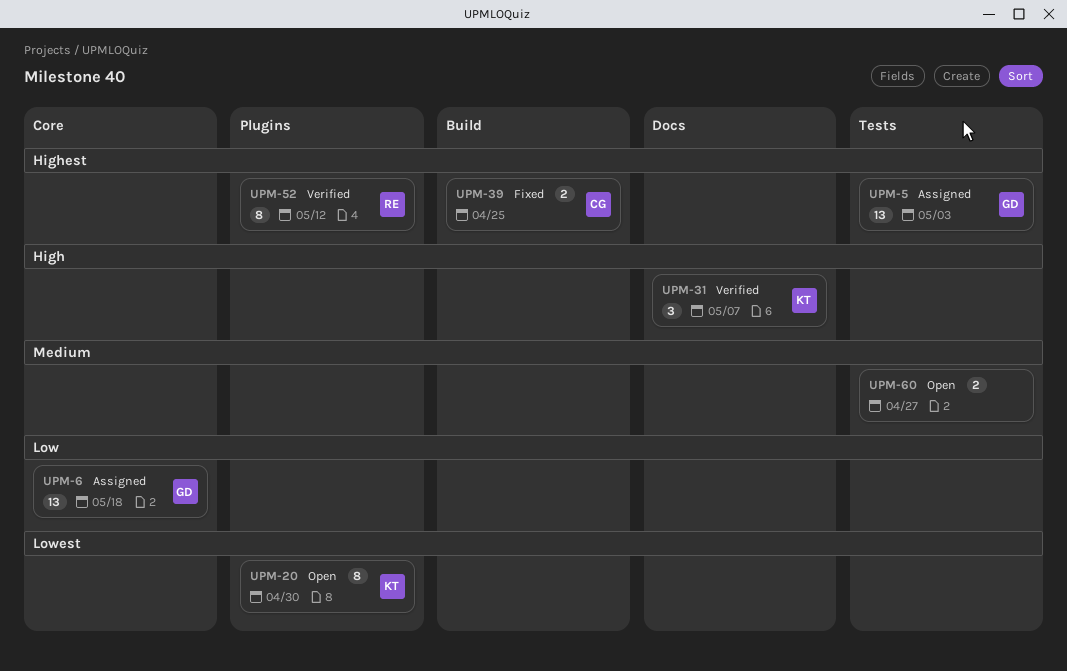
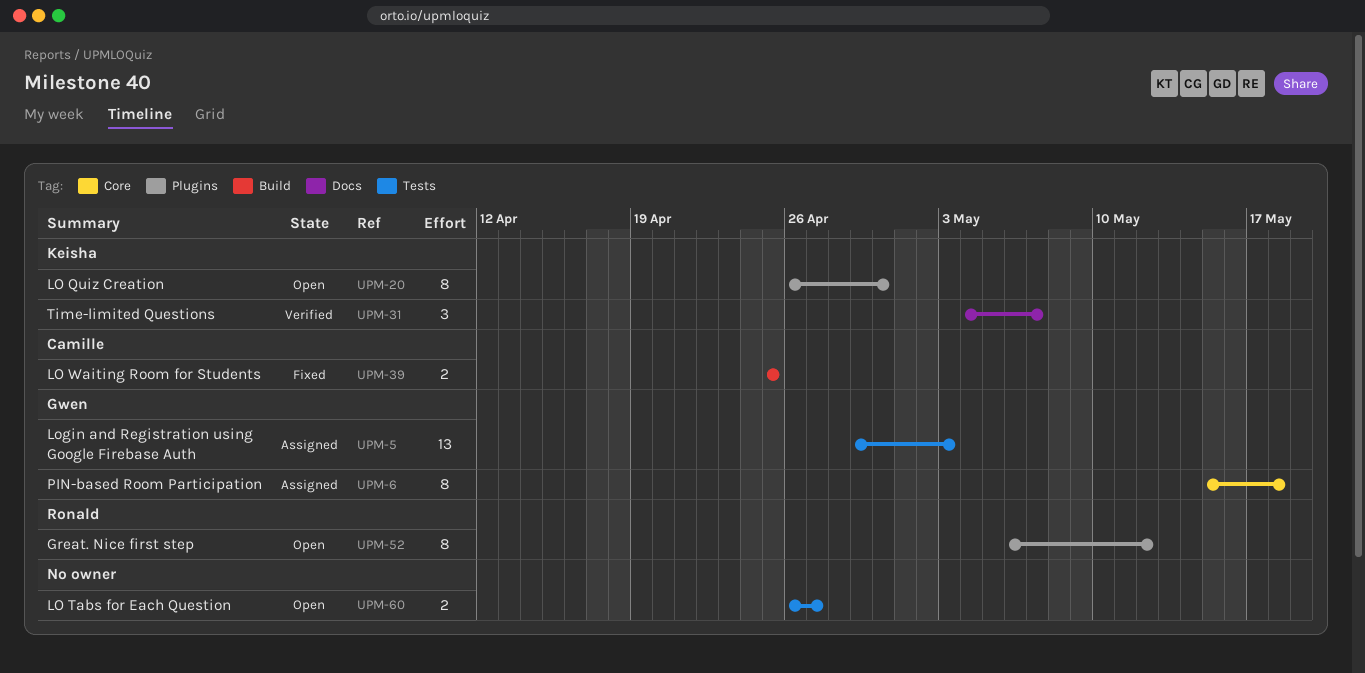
UPM-6, estimate: 13 -> 8
UPM-52, status: Verified -> Open

